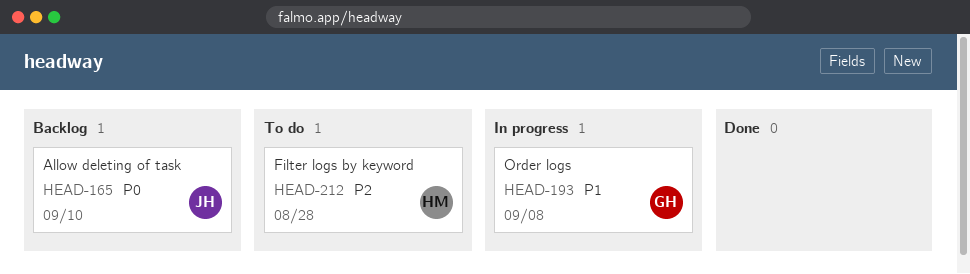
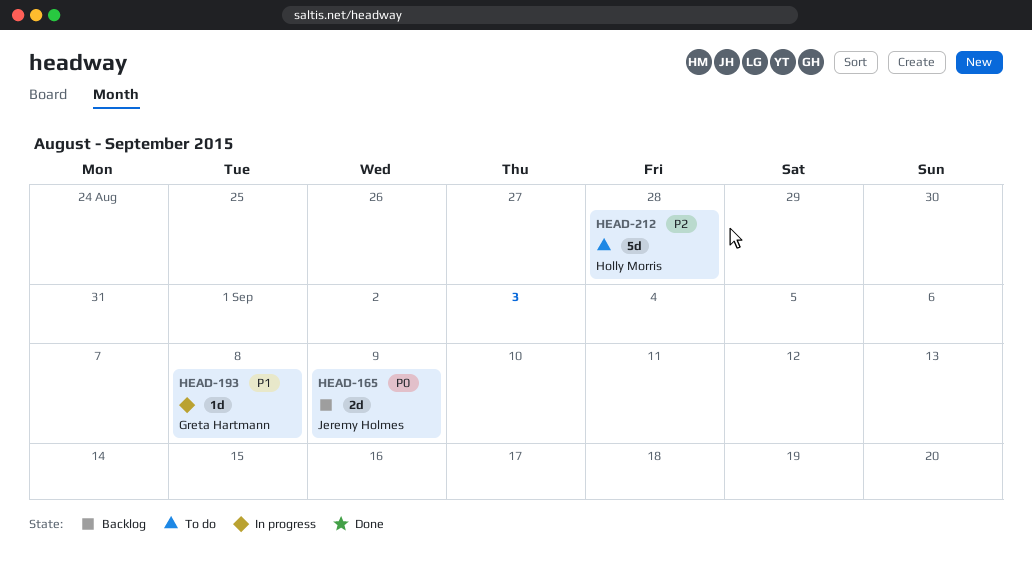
HEAD-165, due: Sep 10 -> Sep 9

